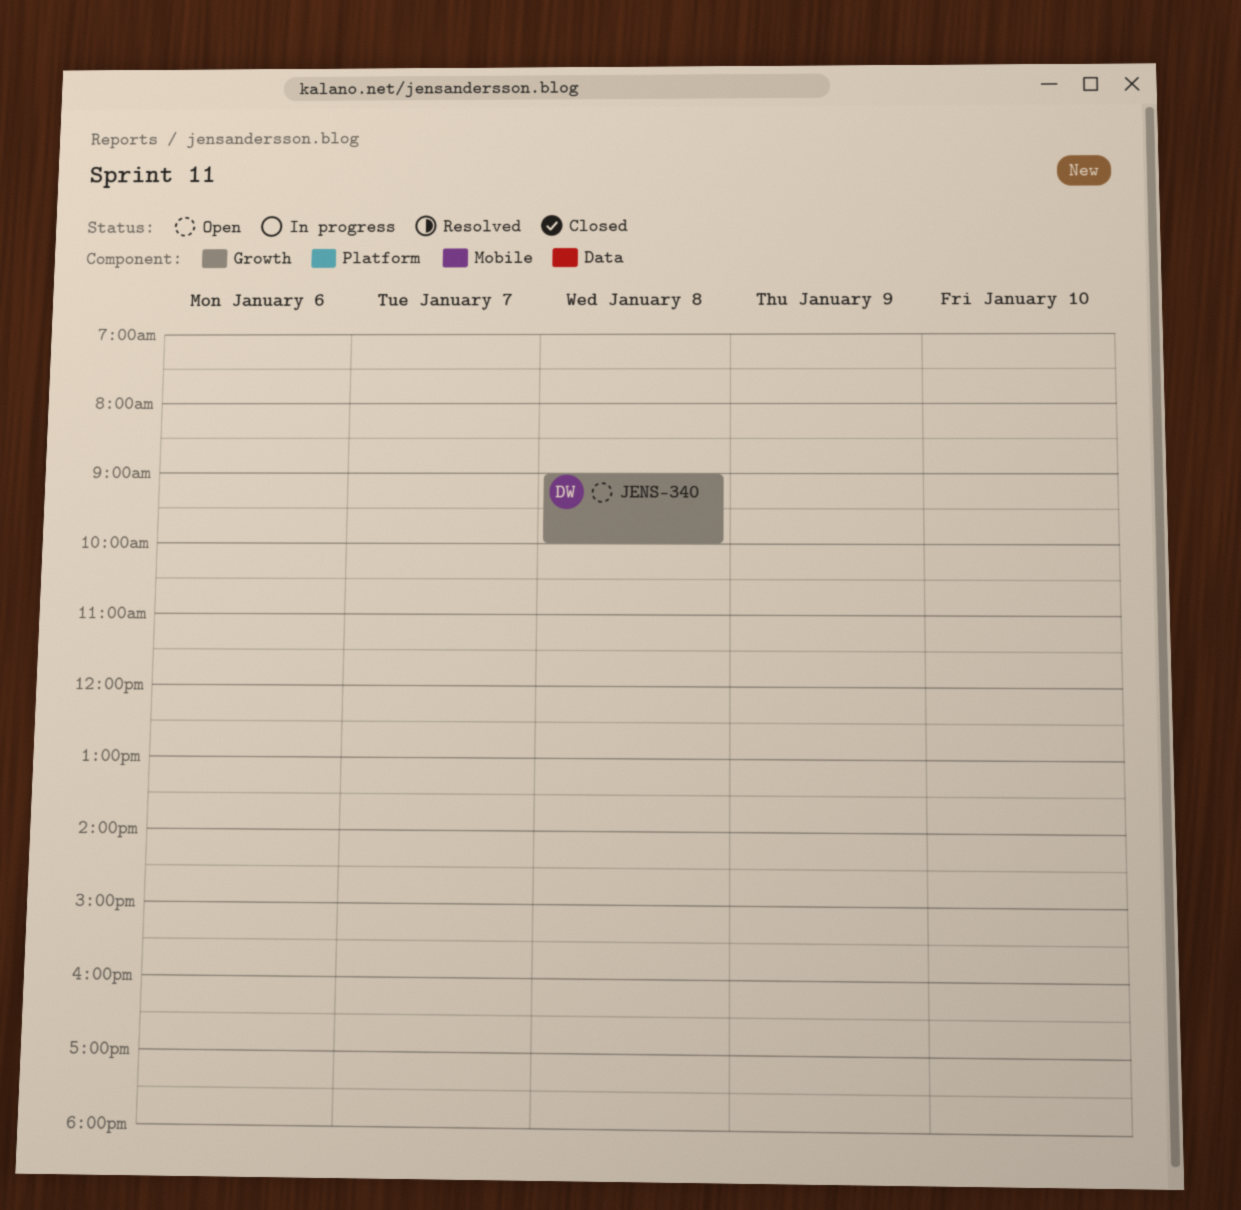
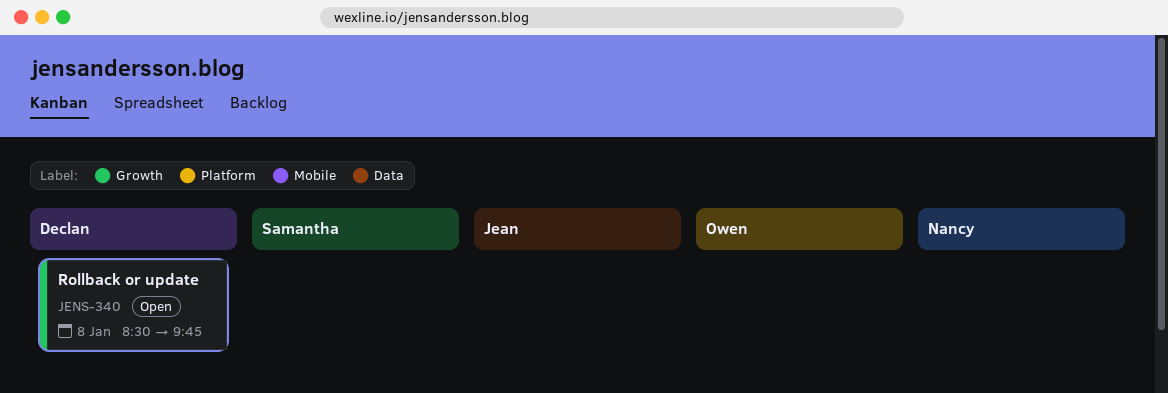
JENS-340, begins: 09:00 -> 08:30
JENS-340, ends: 10:00 -> 09:45

